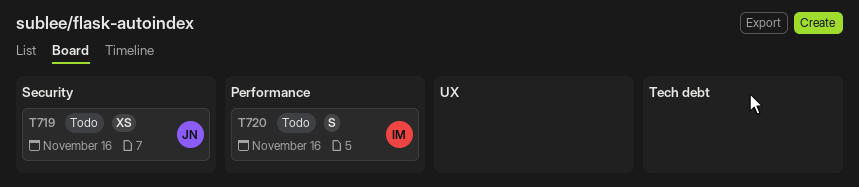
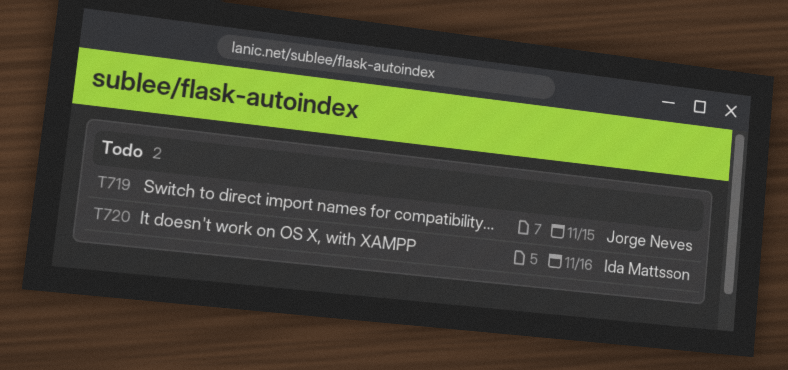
T719, due: Nov 16 -> Nov 15

